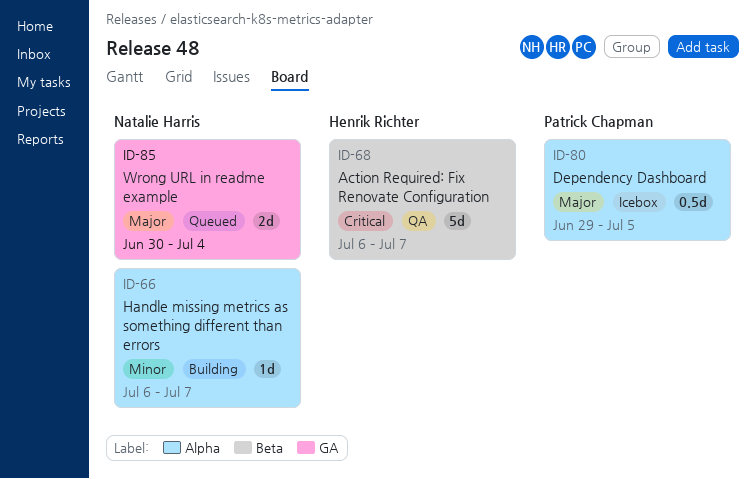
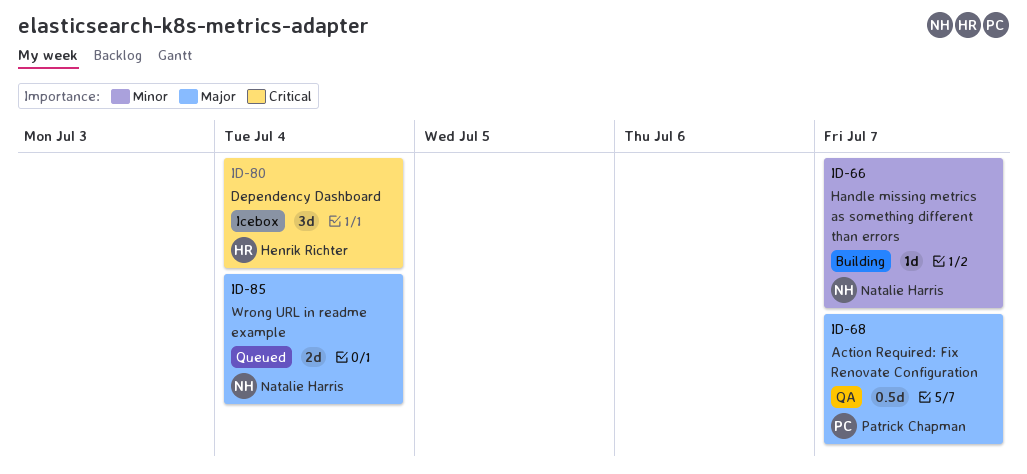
ID-68, owner: Henrik Richter -> Patrick Chapman
ID-68, priority: Critical -> Major
ID-68, estimate: 5d -> 0.5d
ID-80, owner: Patrick Chapman -> Henrik Richter
ID-80, priority: Major -> Critical
ID-80, estimate: 0.5d -> 3d
ID-80, due: Jul 5 -> Jul 4

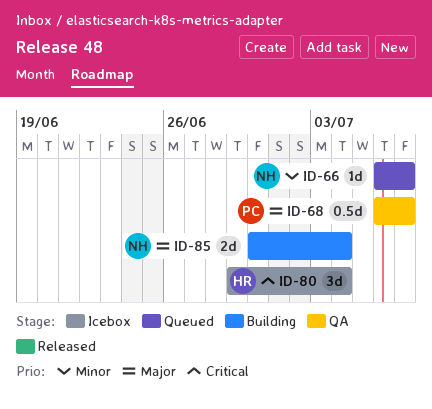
ID-66, status: Building -> Queued
ID-85, status: Queued -> Building

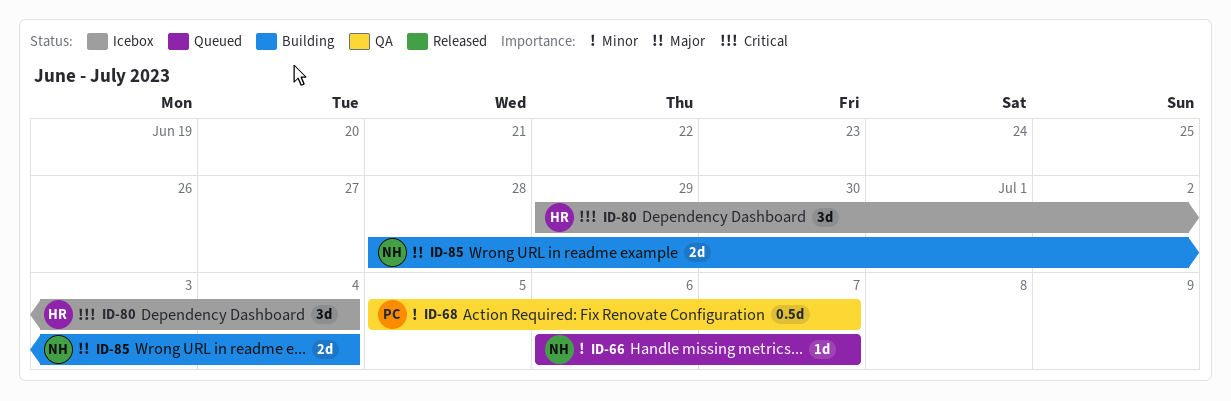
ID-68, priority: Major -> Minor
ID-68, start: Jul 6 -> Jul 5
ID-85, start: Jun 30 -> Jun 28

